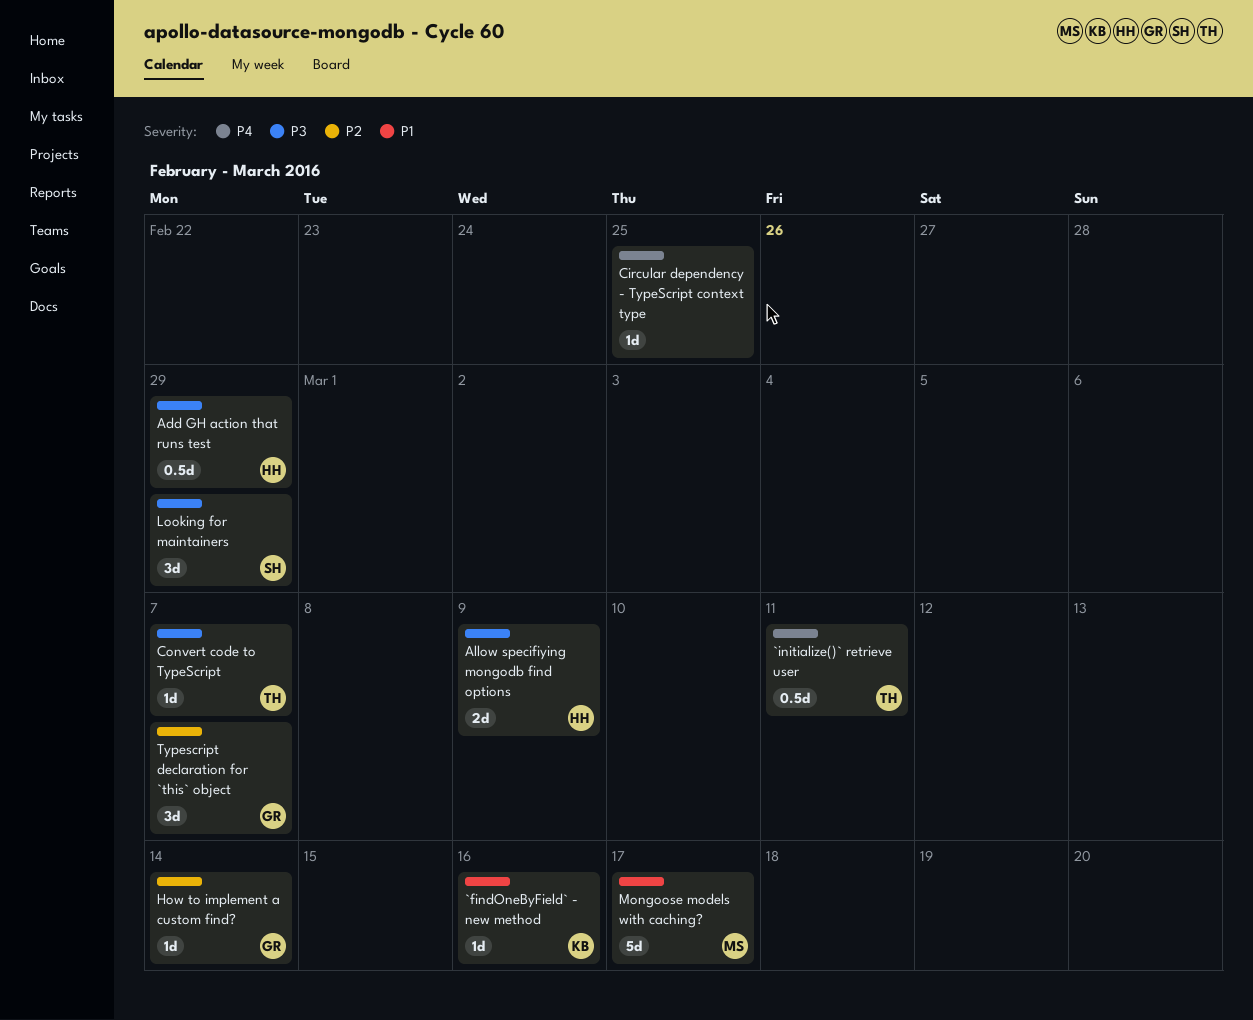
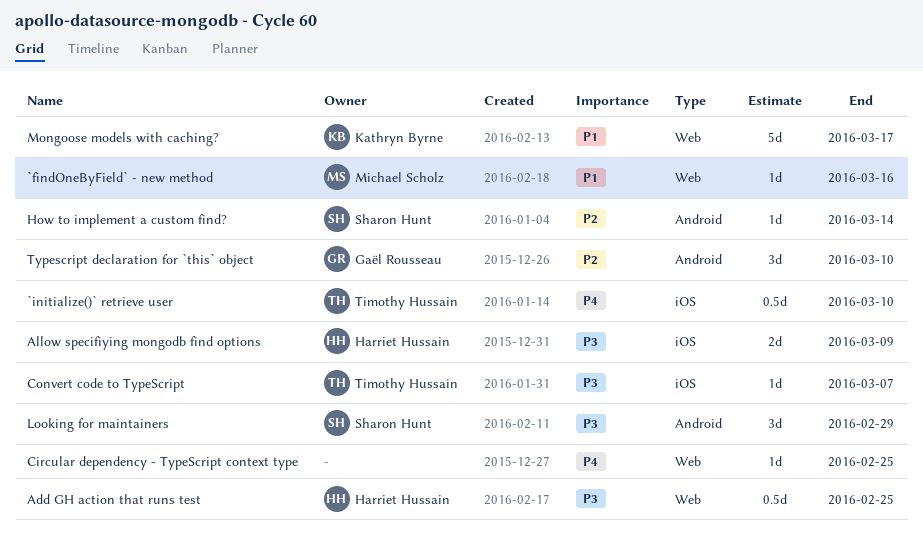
`findOneByField` - new method, owner: Kathryn Byrne -> Michael Scholz
`initialize()` retrieve user, due: Mar 11 -> Mar 10
Add GH action that runs test, due: Feb 29 -> Feb 25
How to implement a custom find?, owner: Gaël Rousseau -> Sharon Hunt
Mongoose models with caching?, owner: Michael Scholz -> Kathryn Byrne
Typescript declaration for `this` object, due: Mar 7 -> Mar 10

